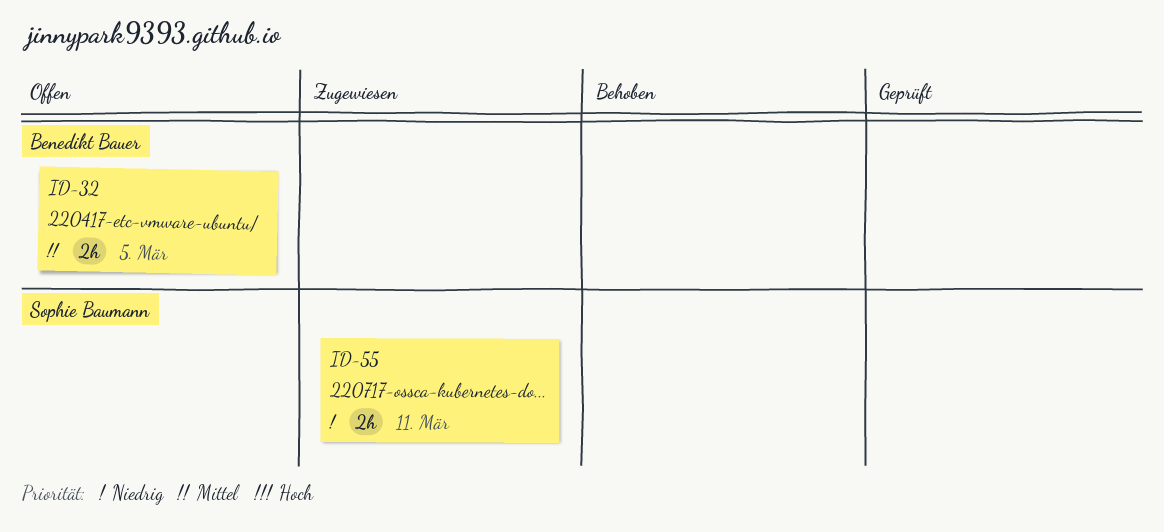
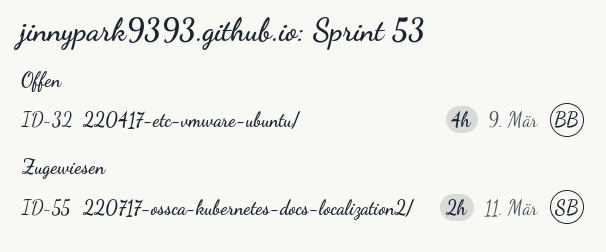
ID-32, estimate: 2h -> 4h
ID-32, due: Mar 5 -> Mar 9

